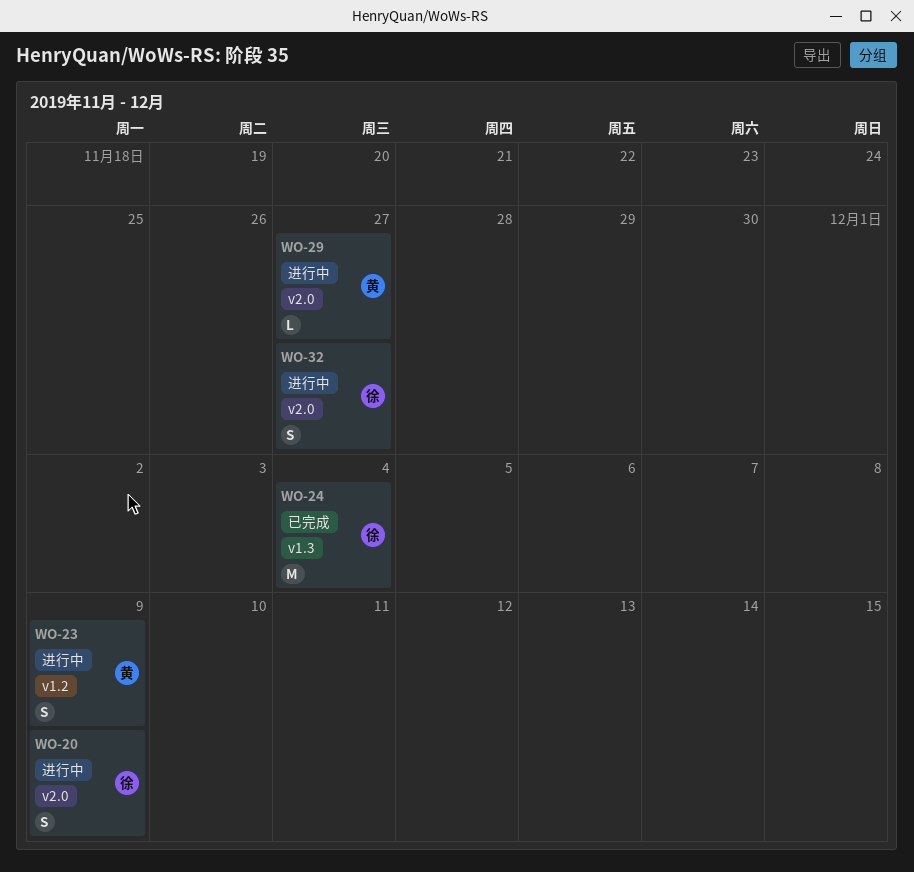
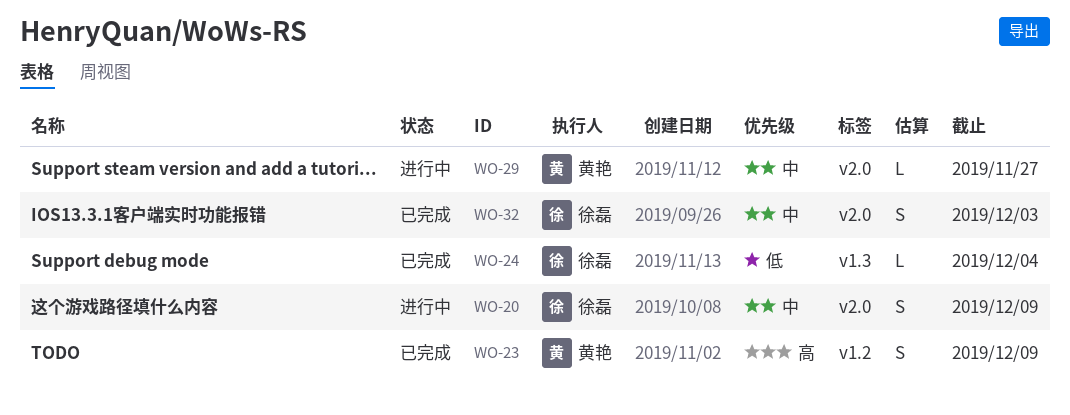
WO-23, status: 进行中 -> 已完成
WO-24, estimate: M -> L
WO-32, status: 进行中 -> 已完成
WO-32, due: Nov 27 -> Dec 3

